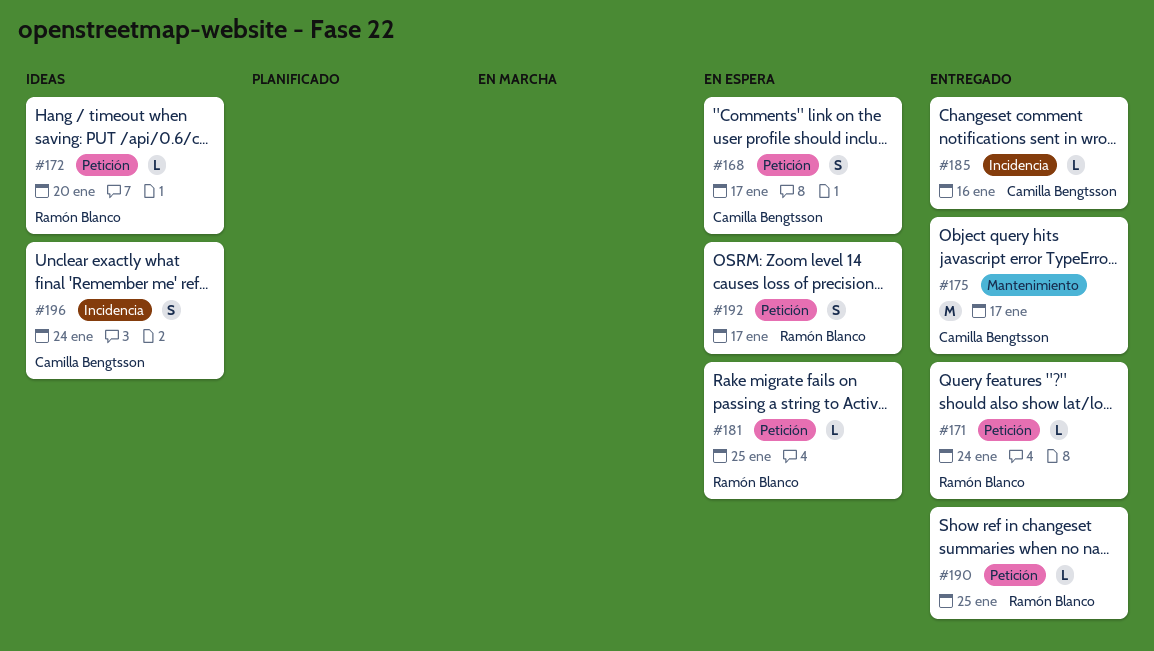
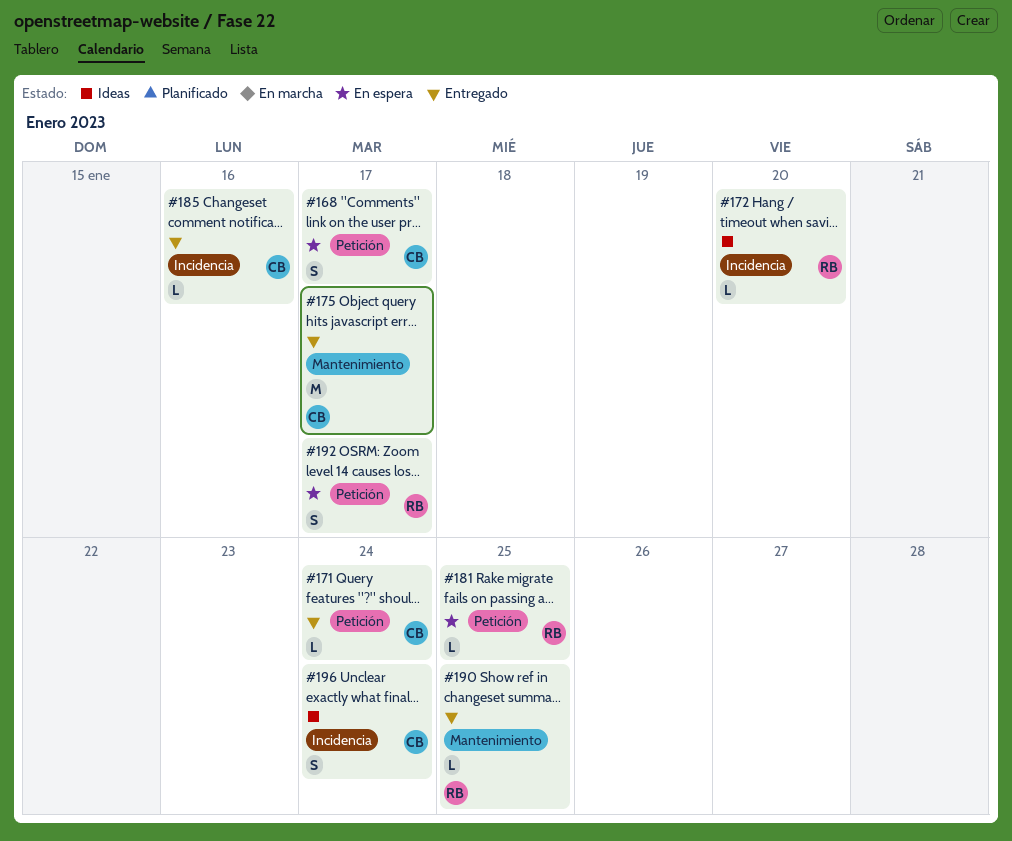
#171, owner: Ramón Blanco -> Camilla Bengtsson
#172, label: Petición -> Incidencia
#190, label: Petición -> Mantenimiento

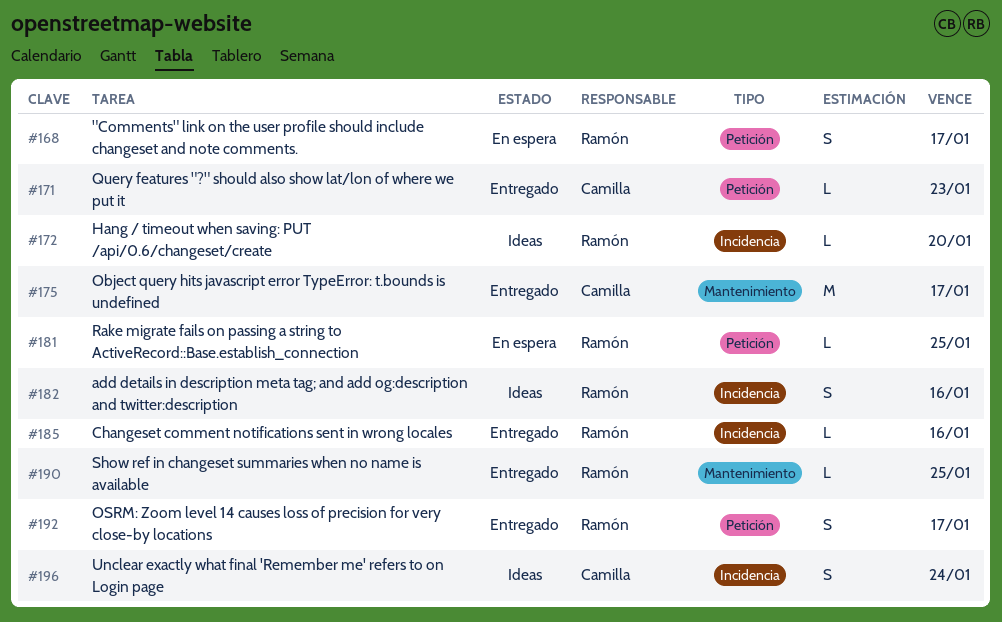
#168, owner: Camilla -> Ramón
#171, due: Jan 24 -> Jan 23
#182: none -> present
#185, owner: Camilla -> Ramón
#192, status: En espera -> Entregado

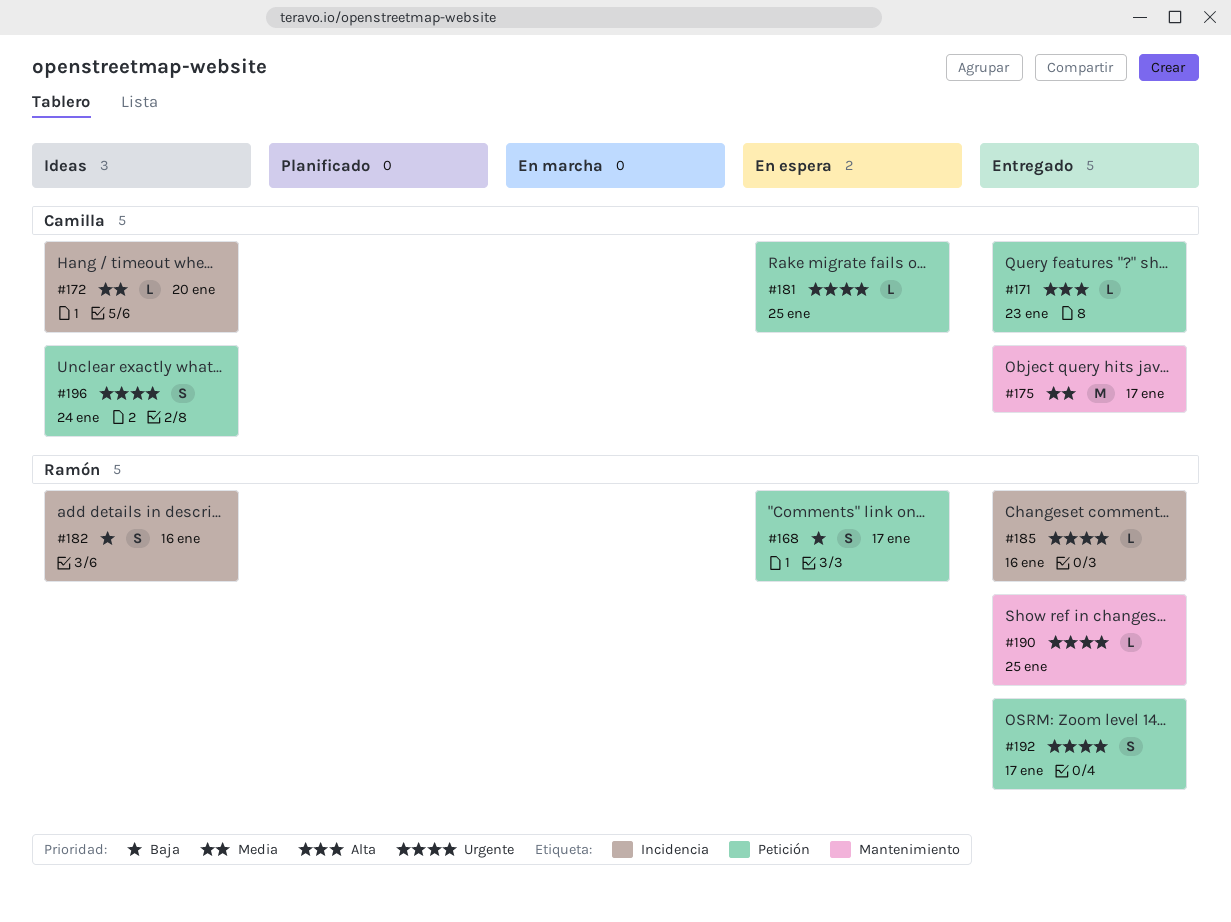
#172, owner: Ramón -> Camilla
#181, owner: Ramón -> Camilla
#196, label: Incidencia -> Petición

